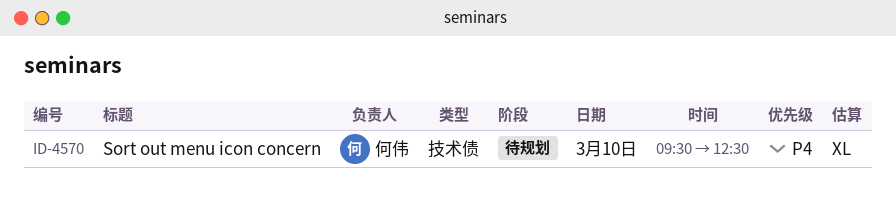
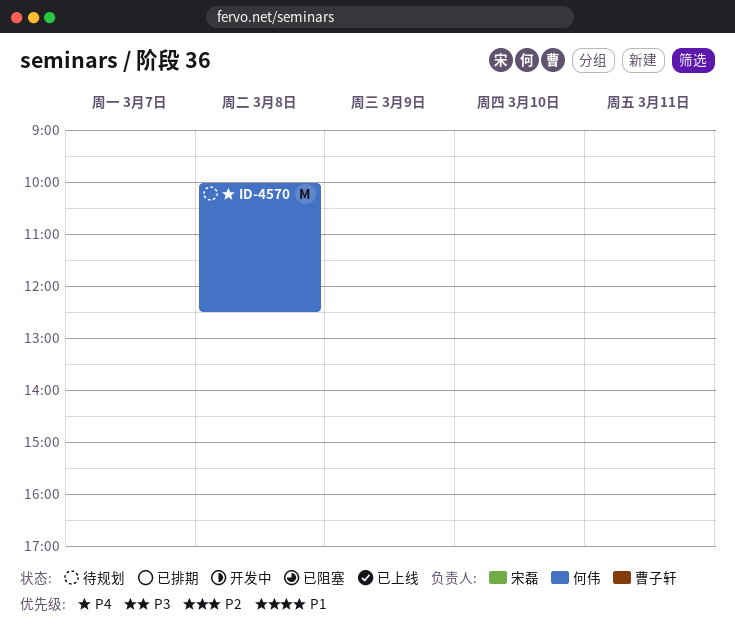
ID-4570, estimate: XL -> M
ID-4570, day: Mar 10 -> Mar 8
ID-4570, begins: 09:30 -> 10:00

